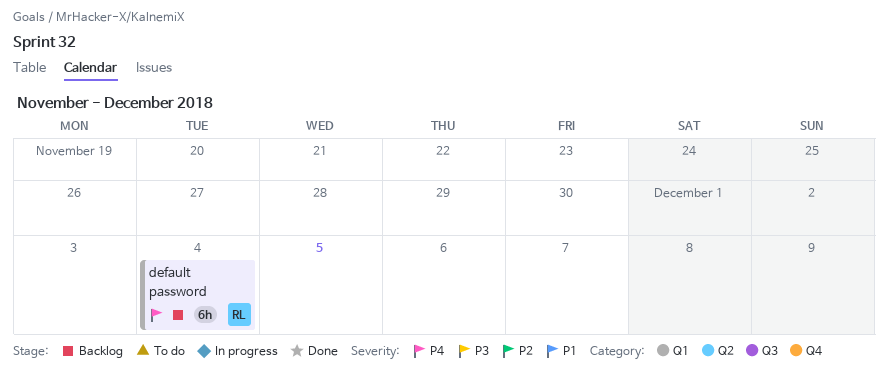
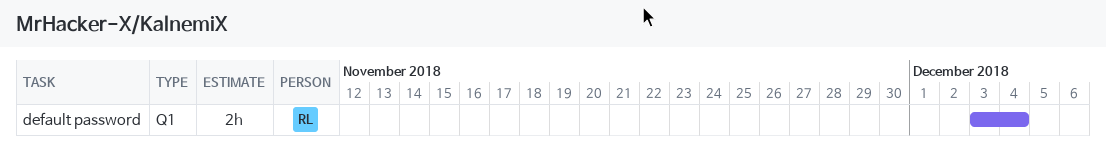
default password, estimate: 6h -> 2h

